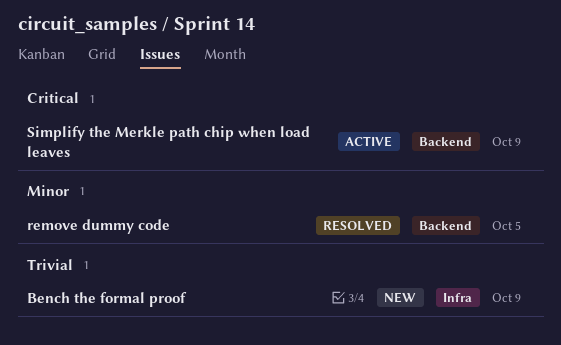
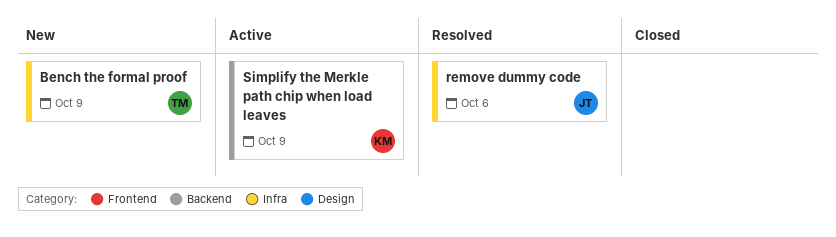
remove dummy code, label: Backend -> Infra
remove dummy code, due: Oct 5 -> Oct 6

